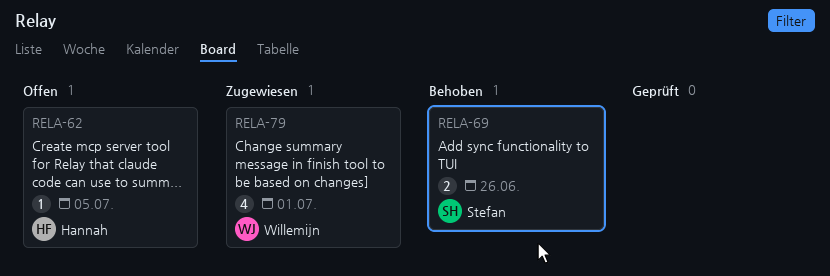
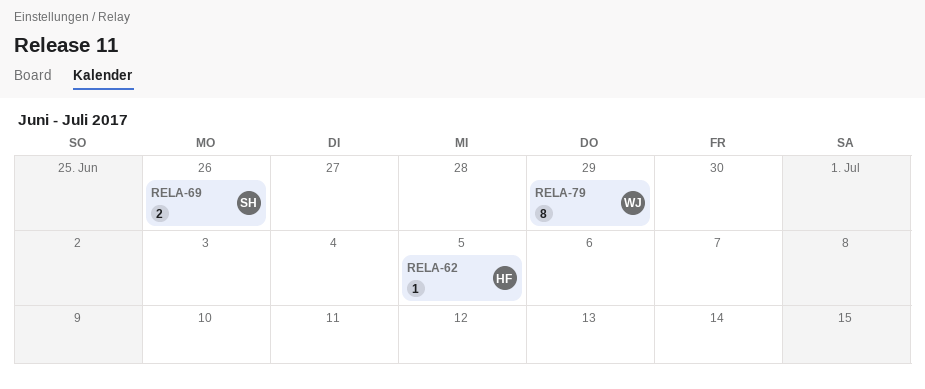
RELA-79, estimate: 4 -> 8
RELA-79, due: Jul 1 -> Jun 29

